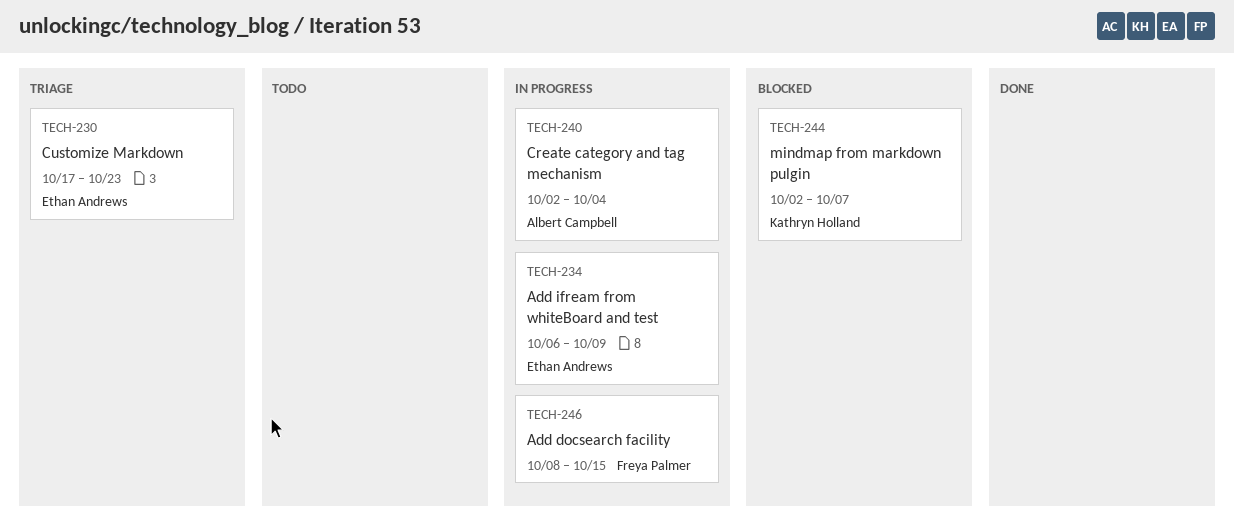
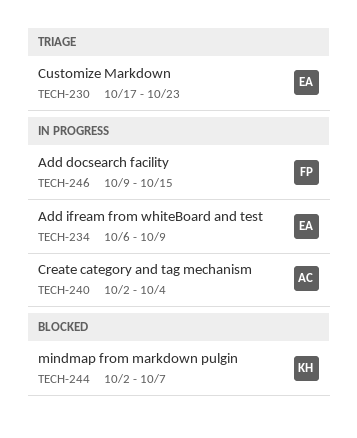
TECH-246, start: Oct 8 -> Oct 9

